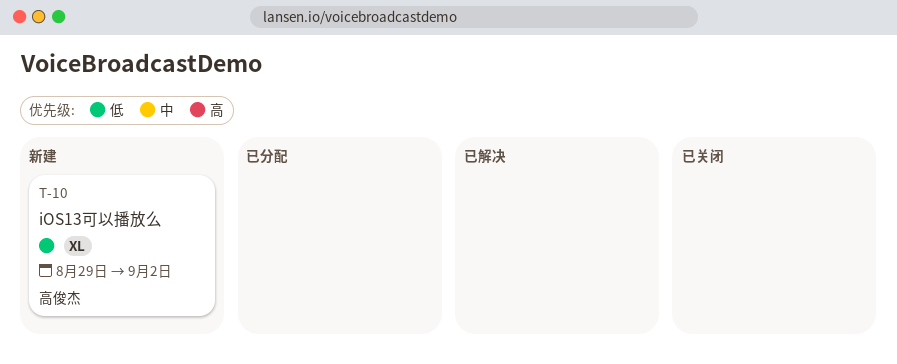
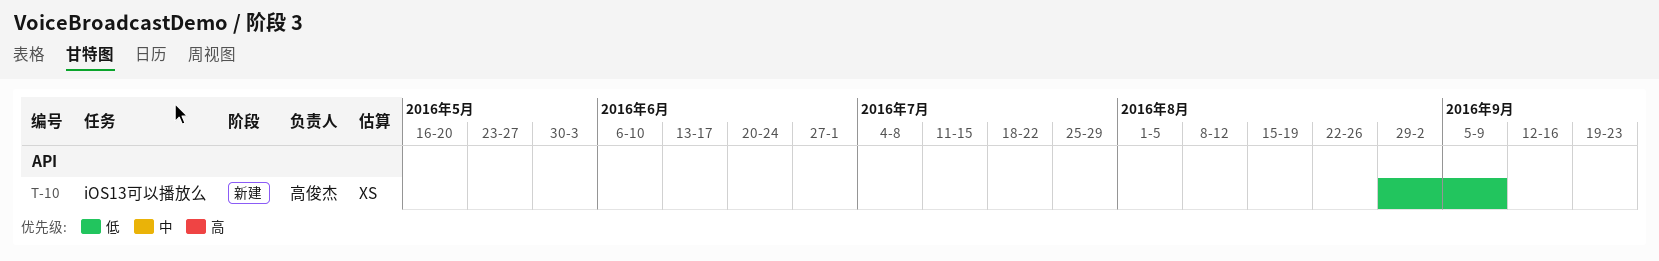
T-10, estimate: XL -> XS
T-10, due: Sep 2 -> Sep 9

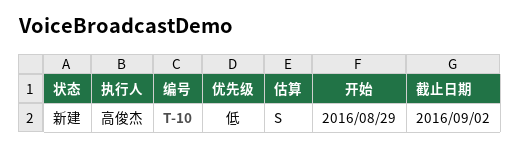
T-10, estimate: XS -> S
T-10, due: Sep 9 -> Sep 2

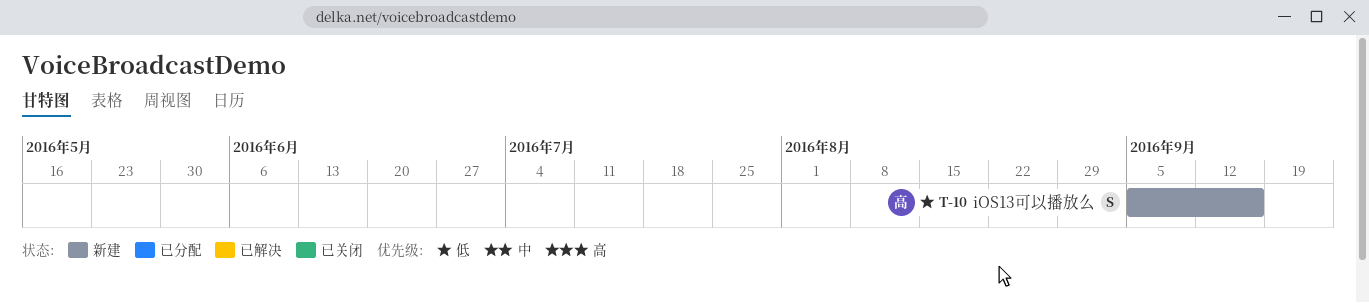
T-10, start: Aug 29 -> Sep 5
T-10, due: Sep 2 -> Sep 16

